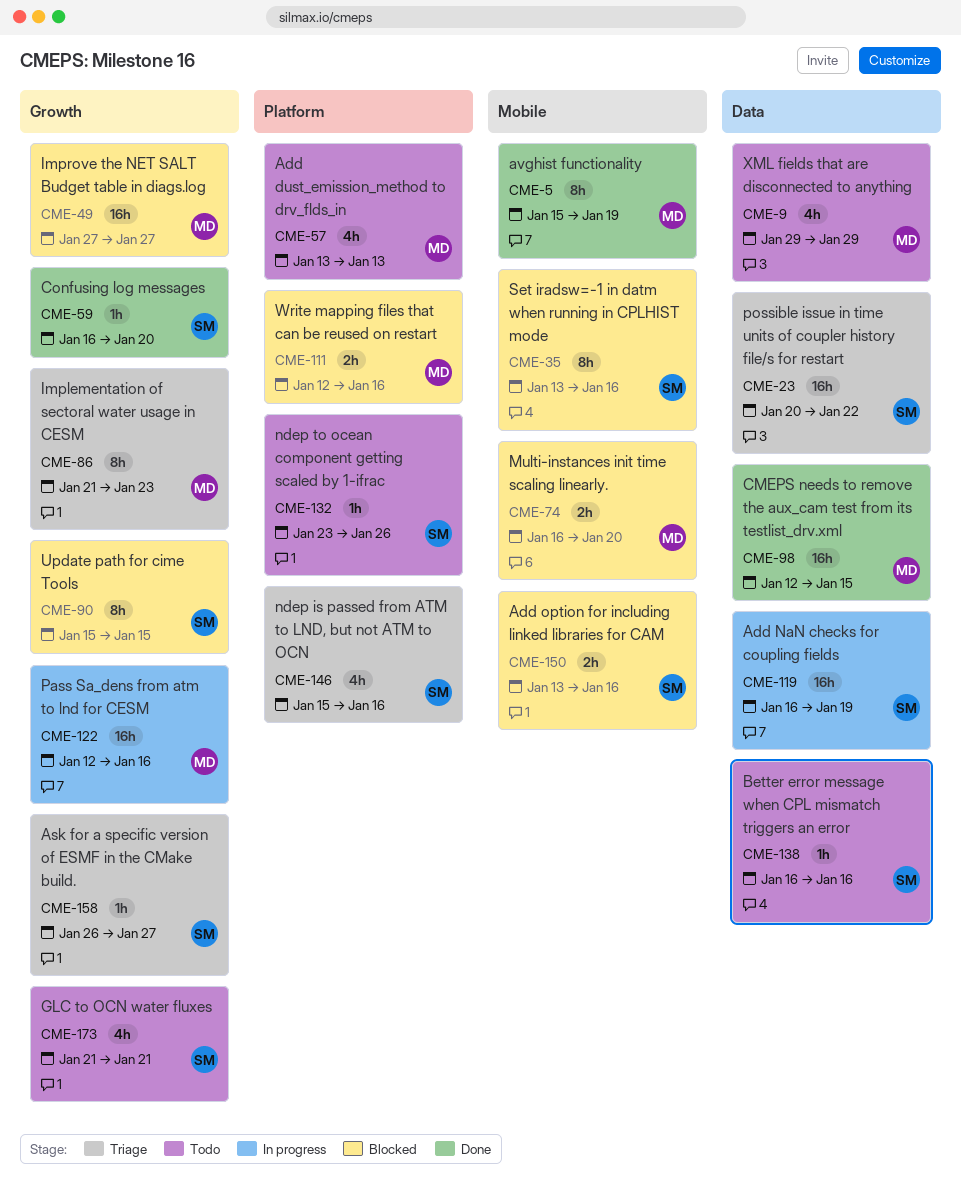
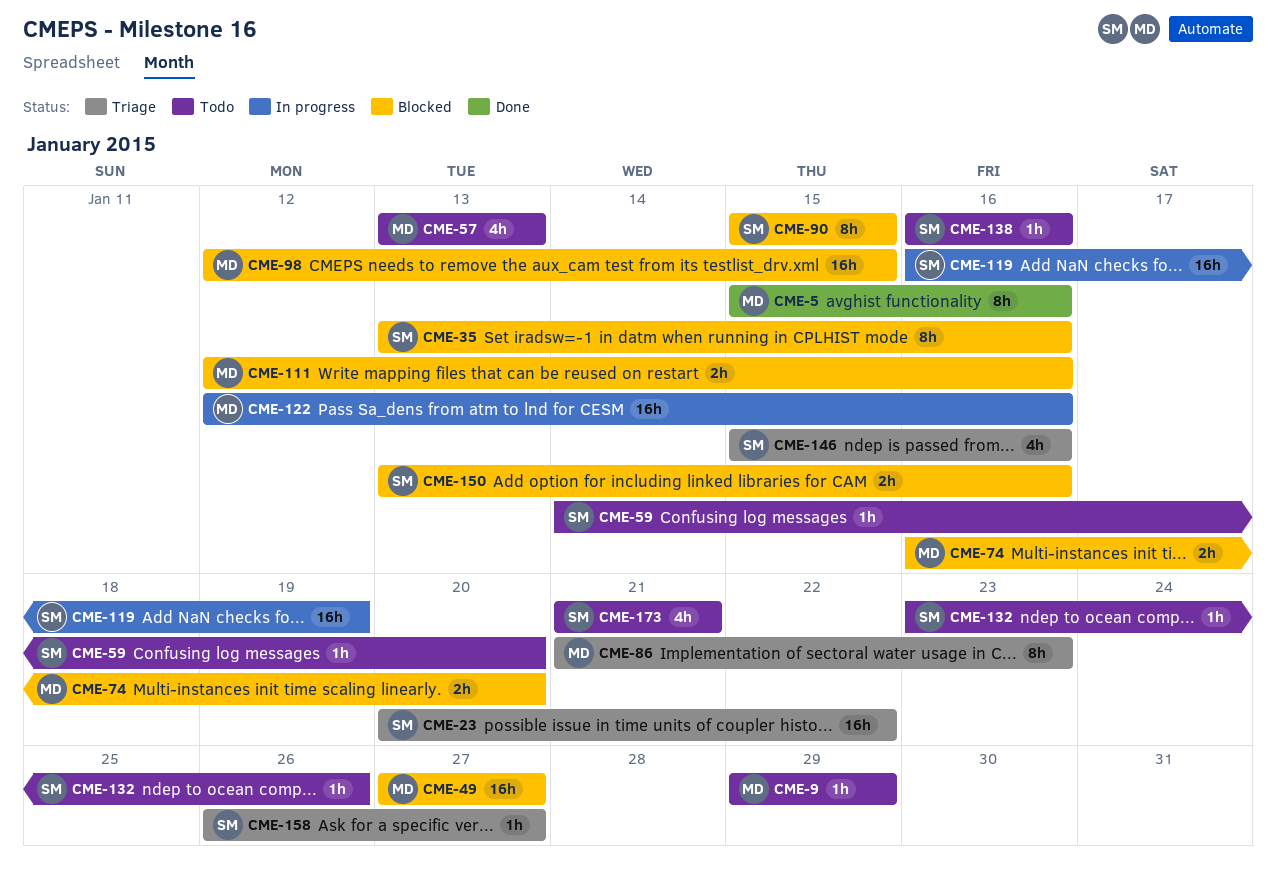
CME-5, due: Jan 19 -> Jan 16
CME-9, estimate: 4h -> 1h
CME-59, status: Done -> Todo
CME-59, start: Jan 16 -> Jan 14
CME-98, status: Done -> Blocked

